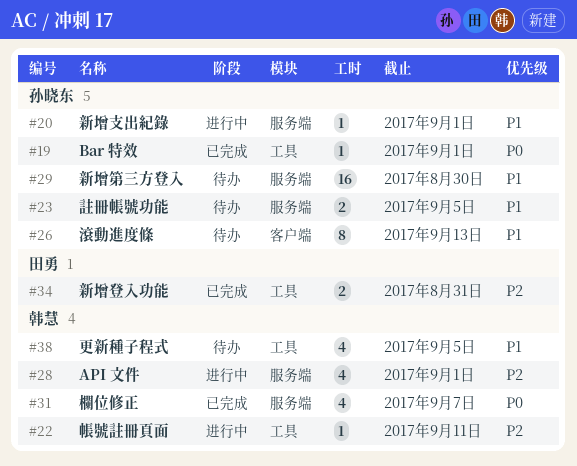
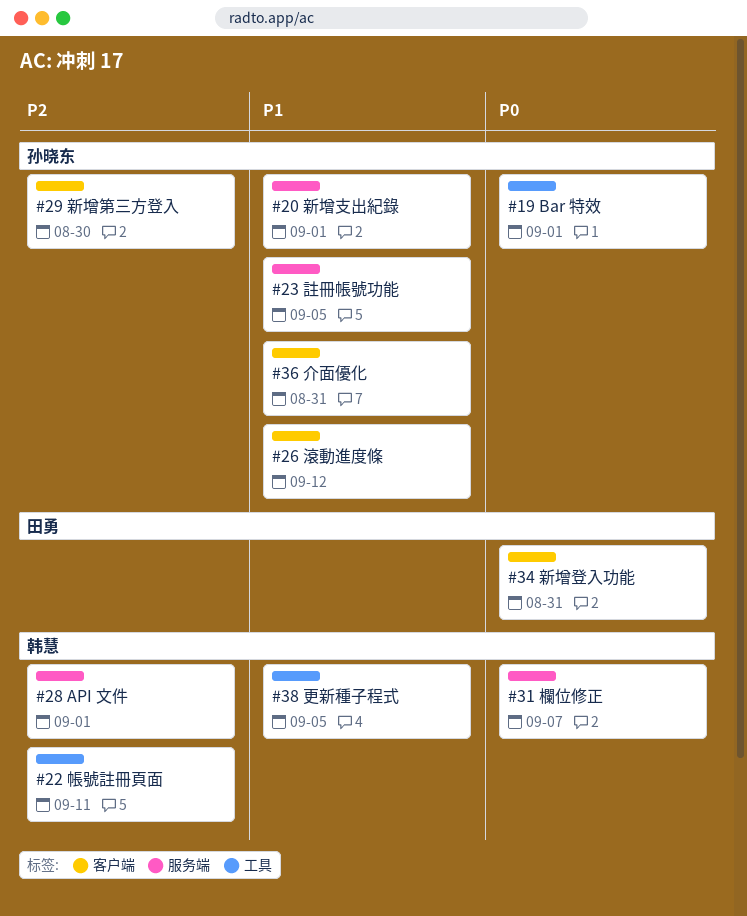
#26, due: Sep 13 -> Sep 12
#29, priority: P1 -> P2
#29, label: 服务端 -> 客户端
#34, priority: P2 -> P0
#34, label: 工具 -> 客户端
#36: none -> present

